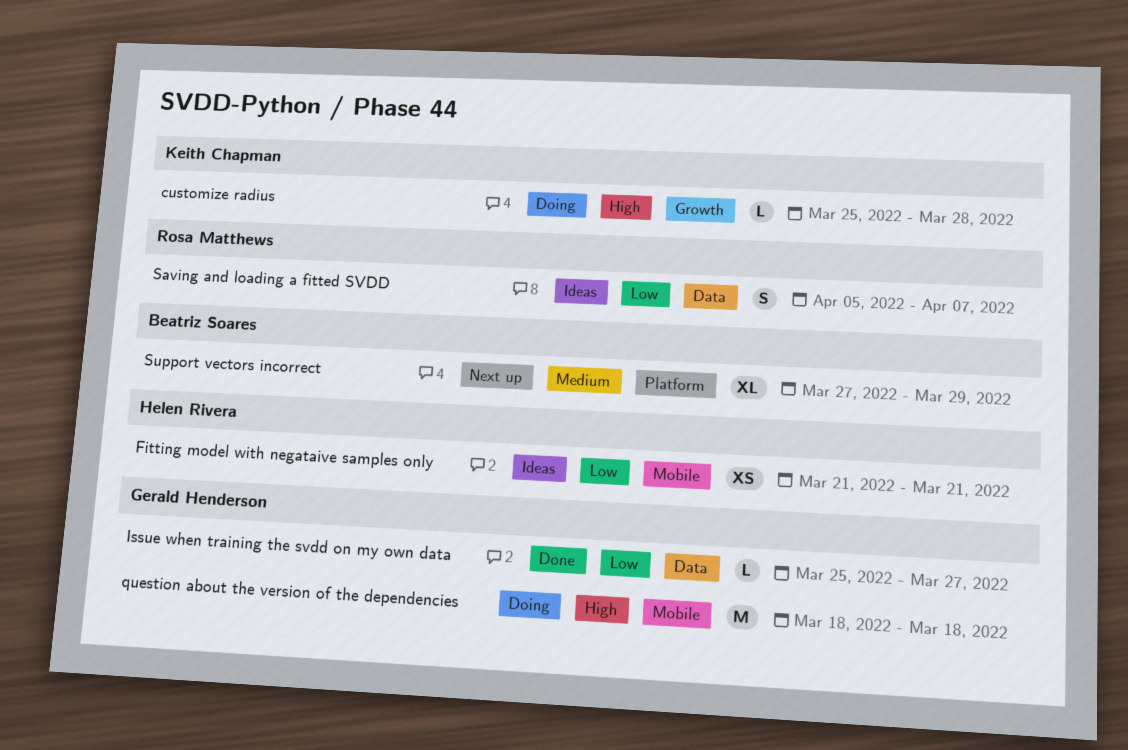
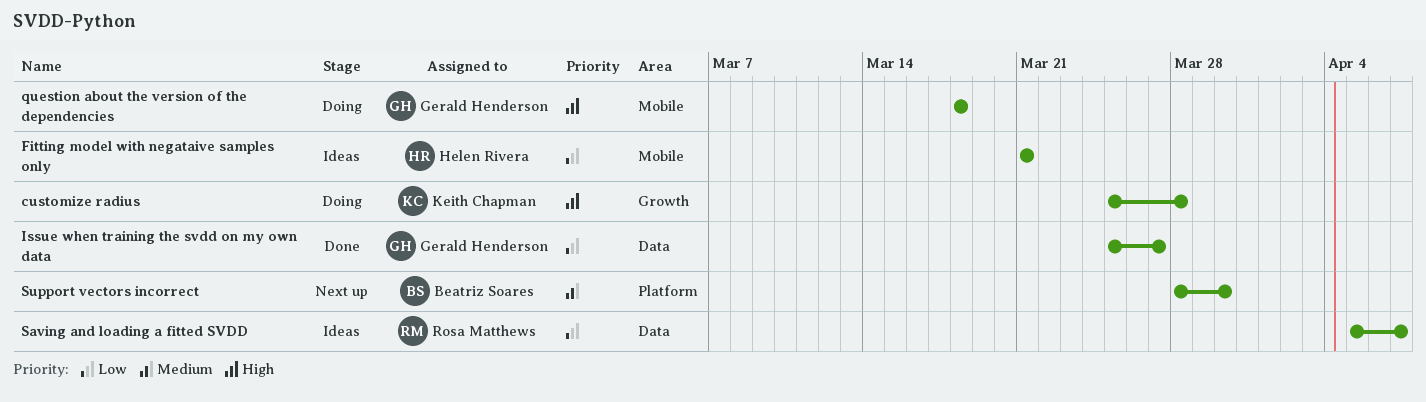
Support vectors incorrect, start: Mar 27 -> Mar 28
Support vectors incorrect, due: Mar 29 -> Mar 30

